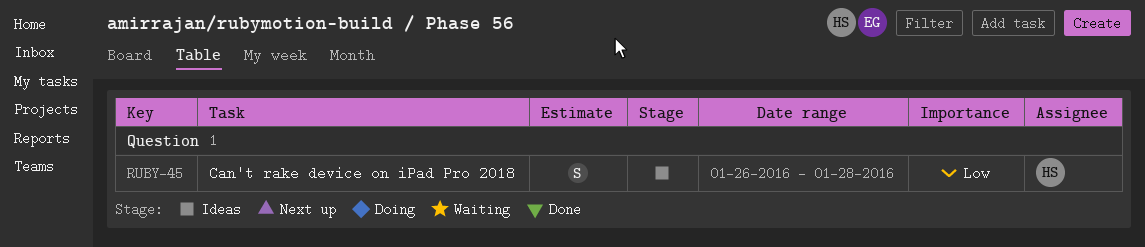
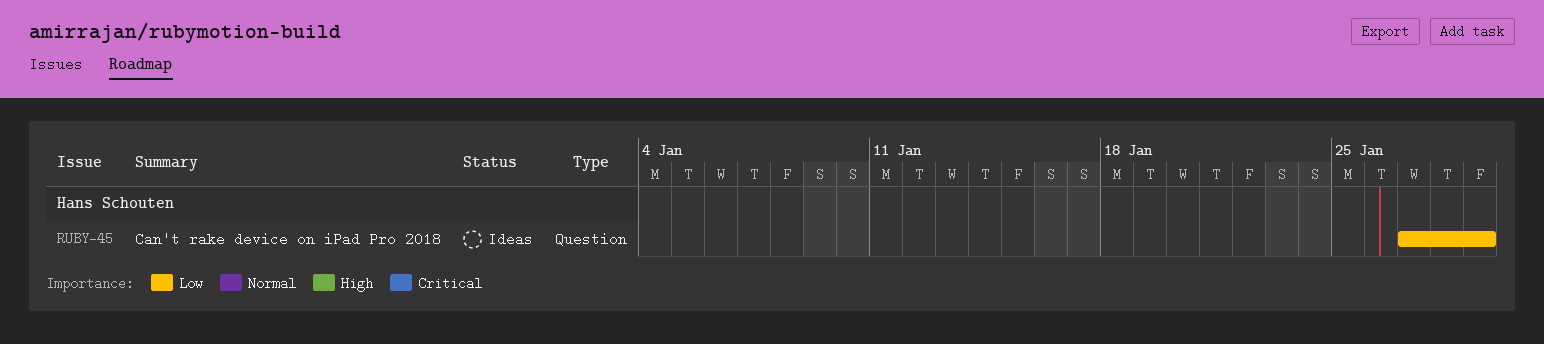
RUBY-45, start: Jan 26 -> Jan 27
RUBY-45, due: Jan 28 -> Jan 29

